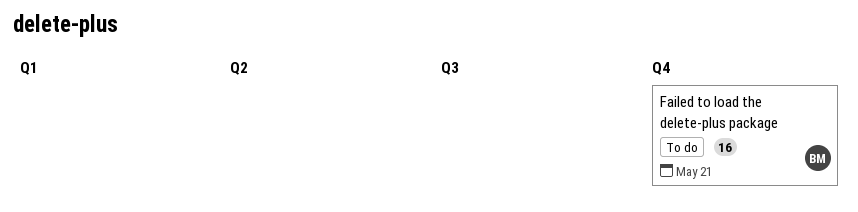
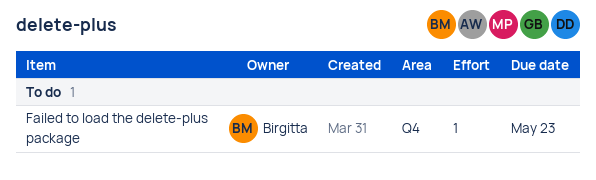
Failed to load the delete-plus package, estimate: 16 -> 1
Failed to load the delete-plus package, due: May 21 -> May 23

